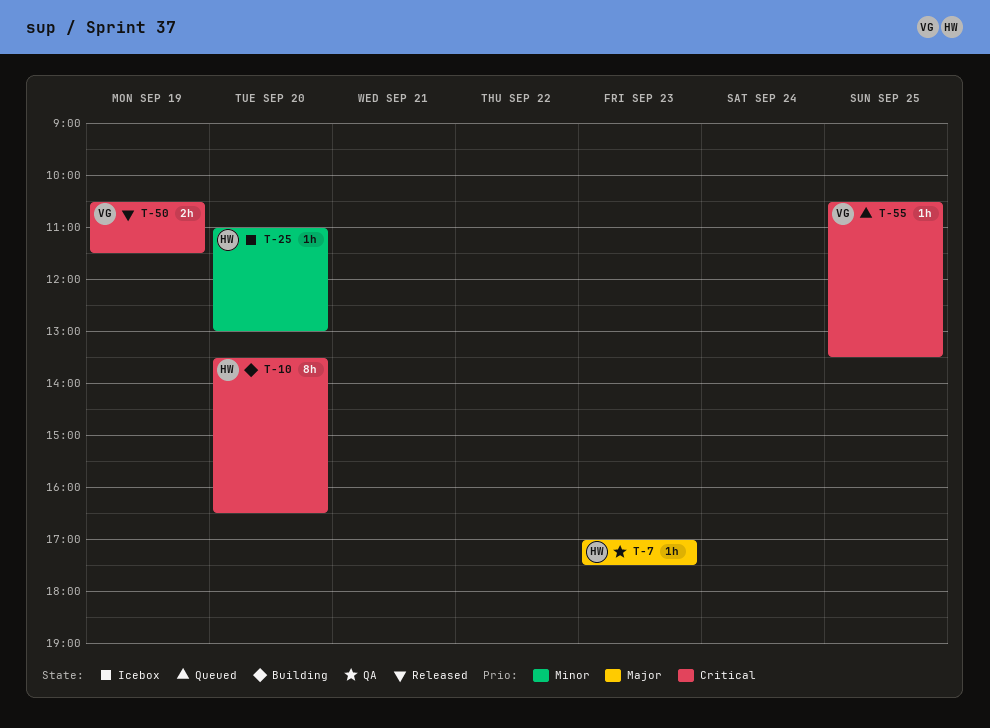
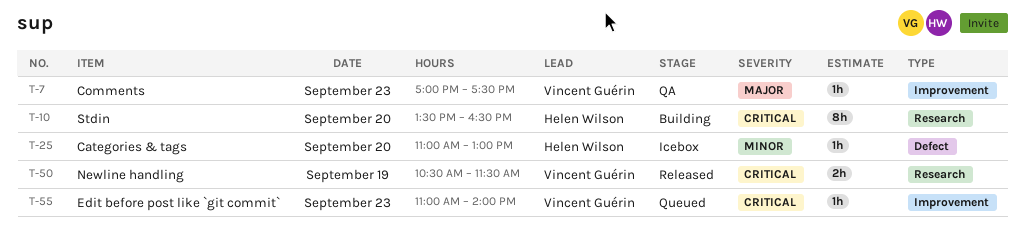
T-7, owner: Helen Wilson -> Vincent Guérin
T-55, day: Sep 25 -> Sep 23
T-55, begins: 10:30 -> 11:00
T-55, ends: 13:30 -> 14:00

